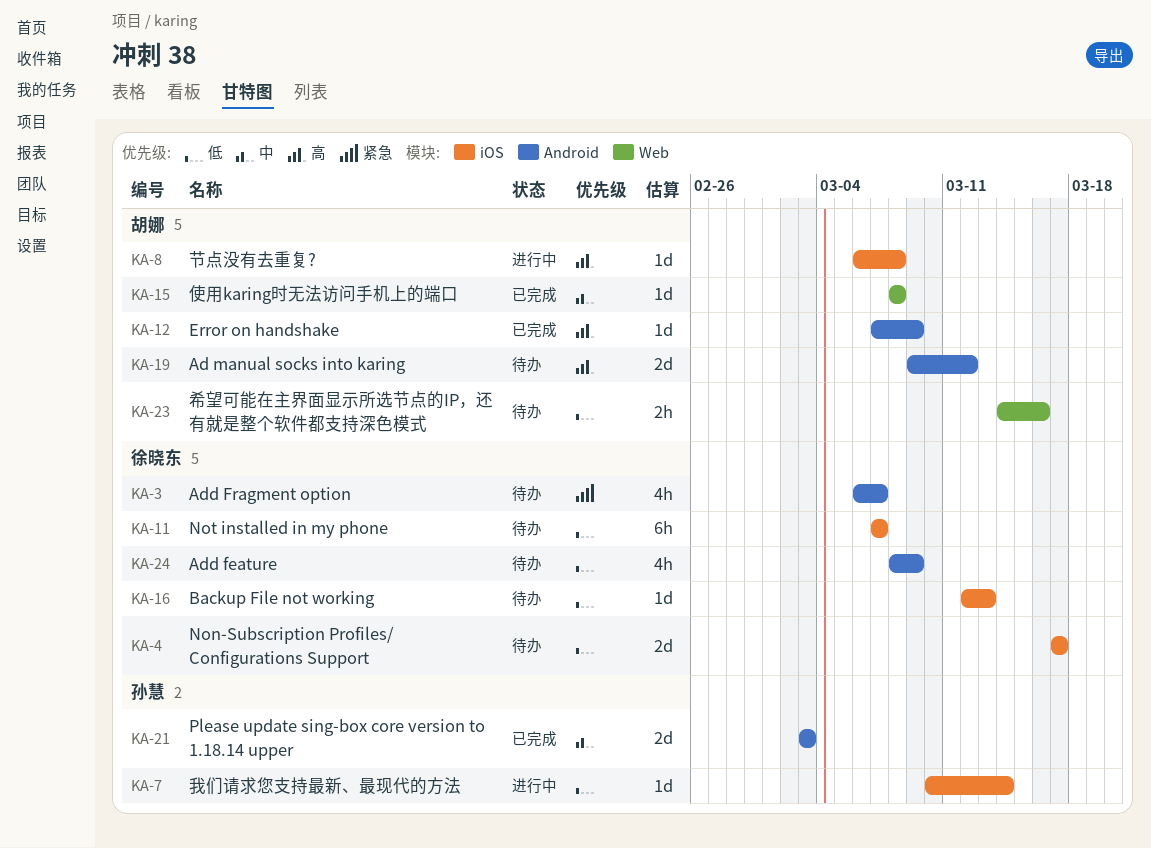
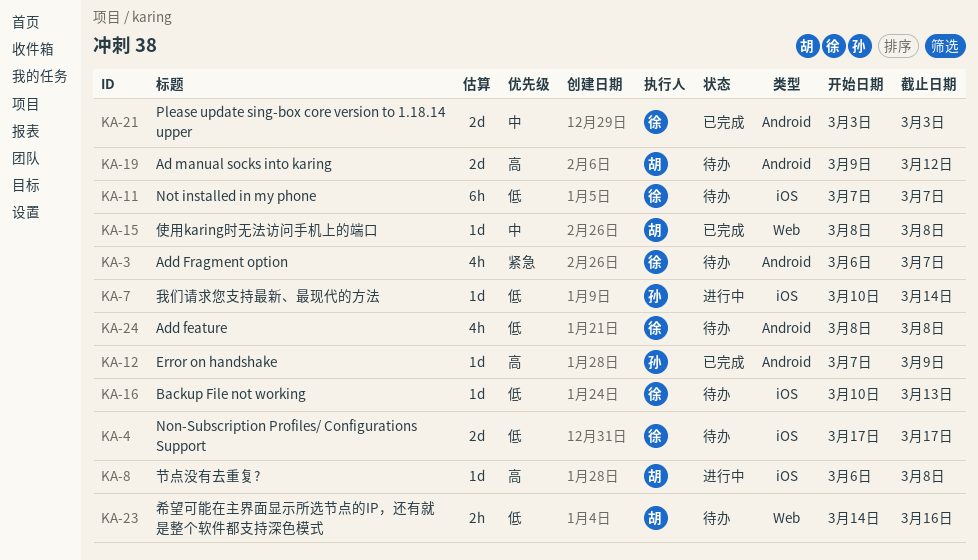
KA-12, owner: 胡娜 -> 孙慧
KA-16, start: Mar 12 -> Mar 10
KA-21, owner: 孙慧 -> 徐晓东
KA-24, due: Mar 9 -> Mar 8

